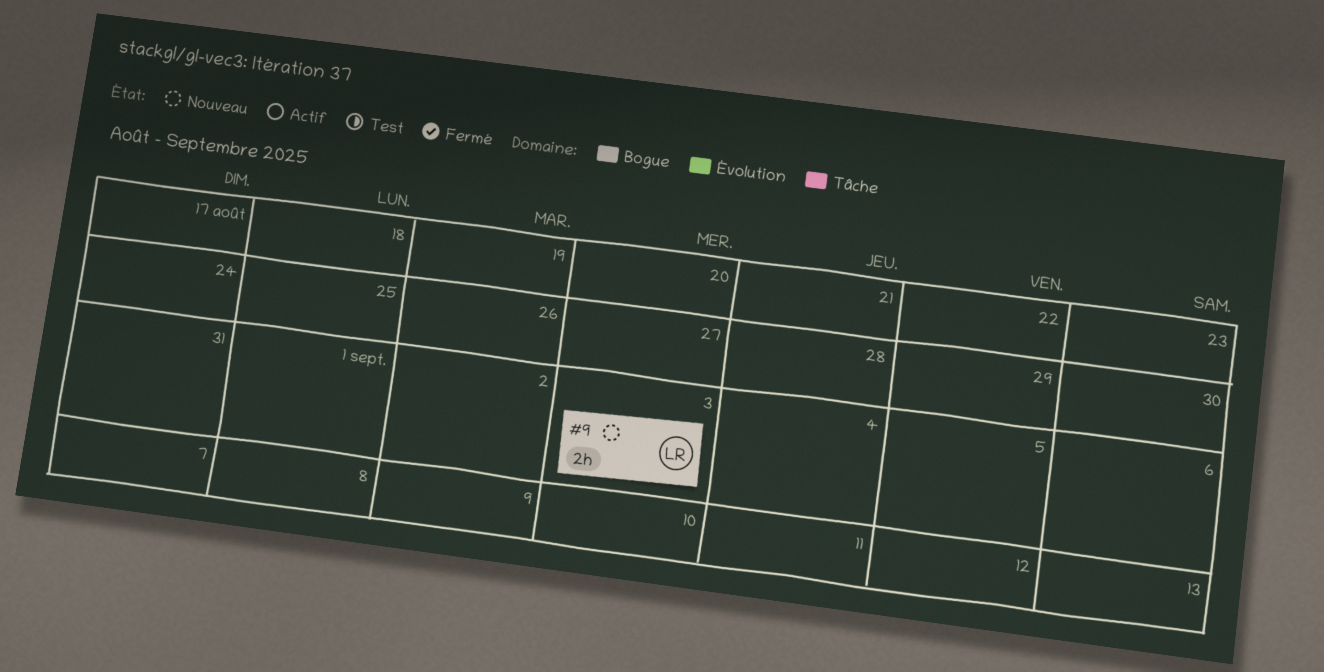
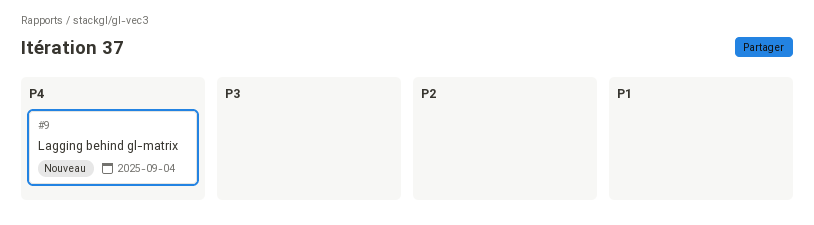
#9, due: Sep 3 -> Sep 4

